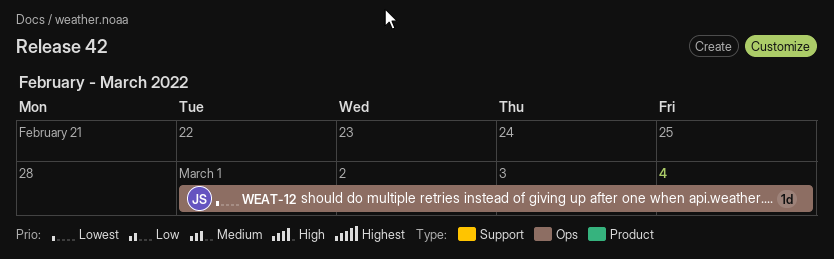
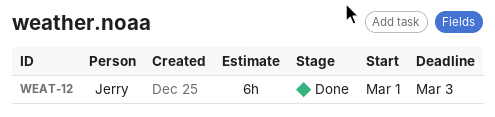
WEAT-12, estimate: 1d -> 6h
WEAT-12, due: Mar 4 -> Mar 3

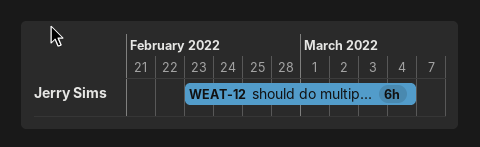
WEAT-12, start: Mar 1 -> Feb 23
WEAT-12, due: Mar 3 -> Mar 4

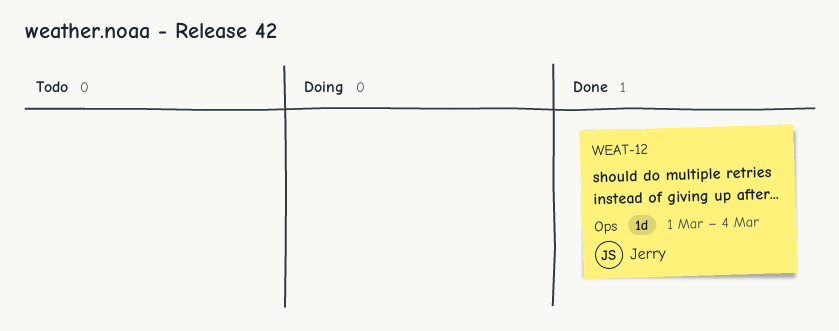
WEAT-12, estimate: 6h -> 1d
WEAT-12, start: Feb 23 -> Mar 1

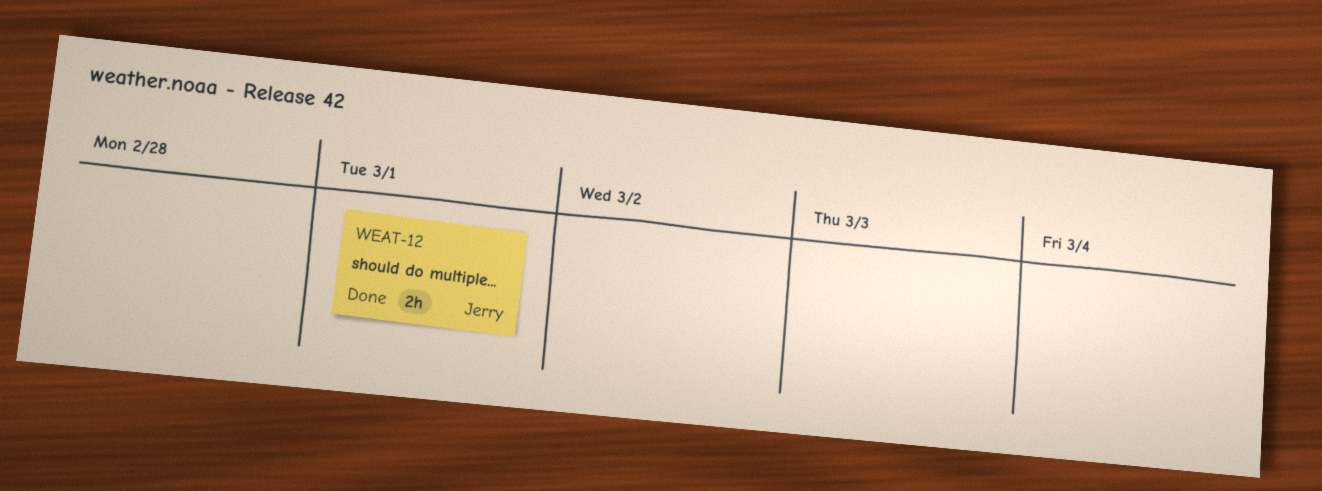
WEAT-12, estimate: 1d -> 2h
WEAT-12, due: Mar 4 -> Mar 1

